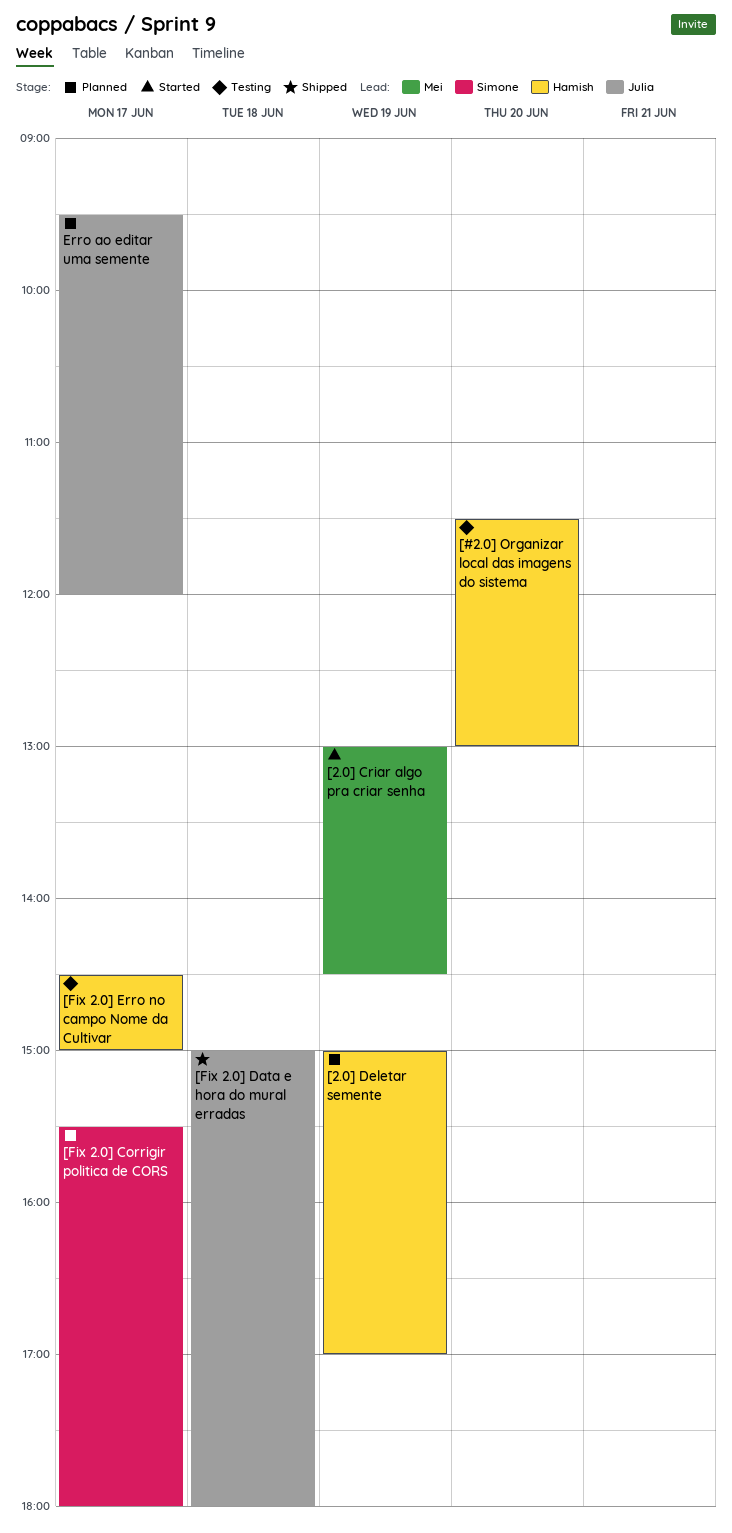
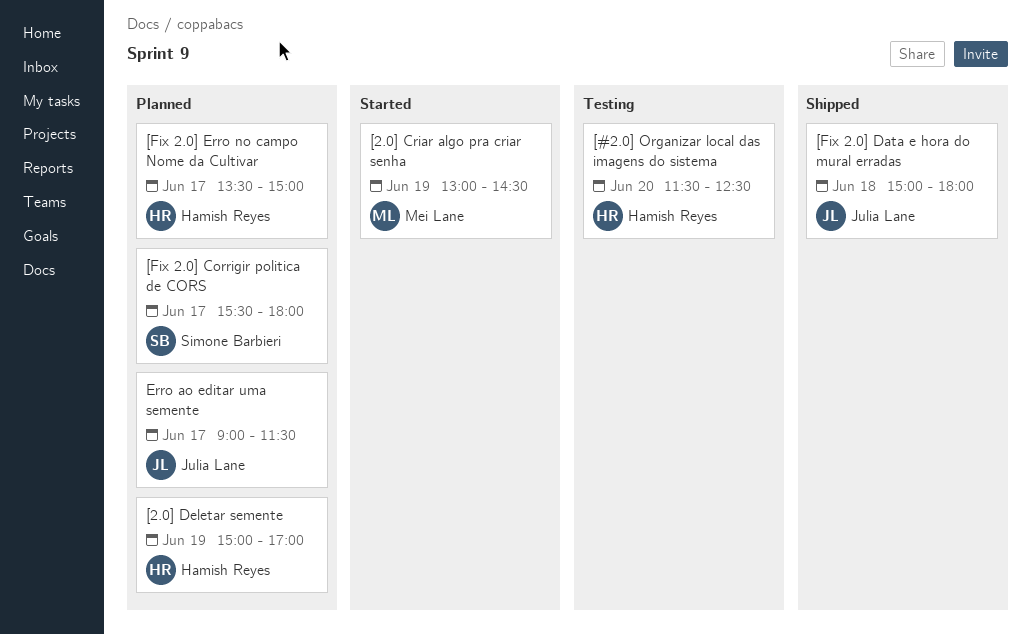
[#2.0] Organizar local das imagens do sistema, ends: 13:00 -> 12:30
[Fix 2.0] Erro no campo Nome da Cultivar, status: Testing -> Planned
[Fix 2.0] Erro no campo Nome da Cultivar, begins: 14:30 -> 13:30
Erro ao editar uma semente, begins: 09:30 -> 09:00
Erro ao editar uma semente, ends: 12:00 -> 11:30

